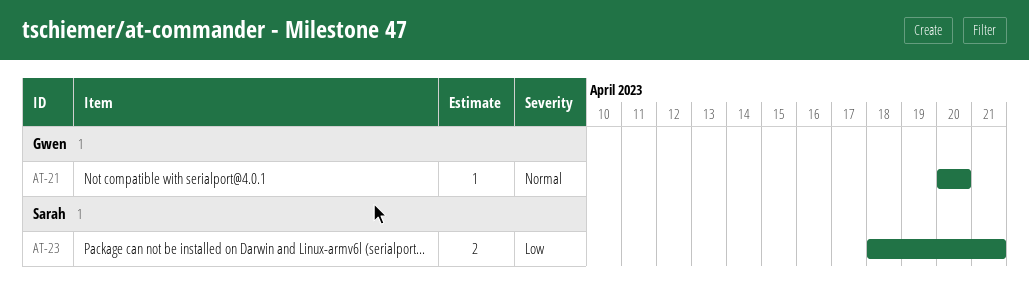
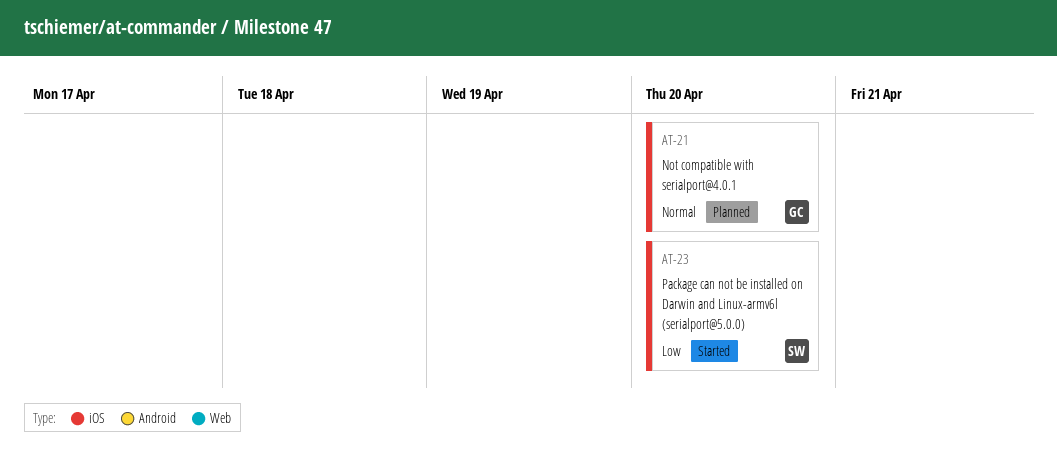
AT-23, due: Apr 21 -> Apr 20

